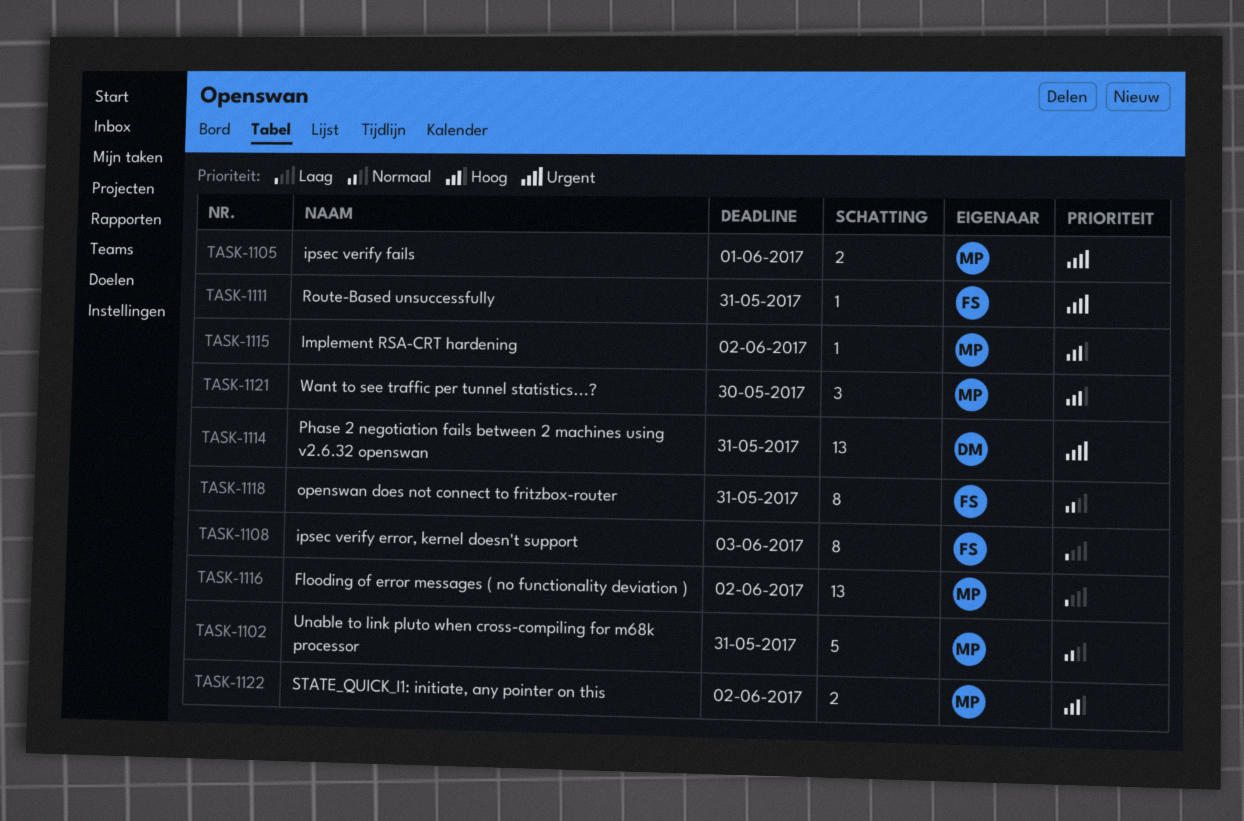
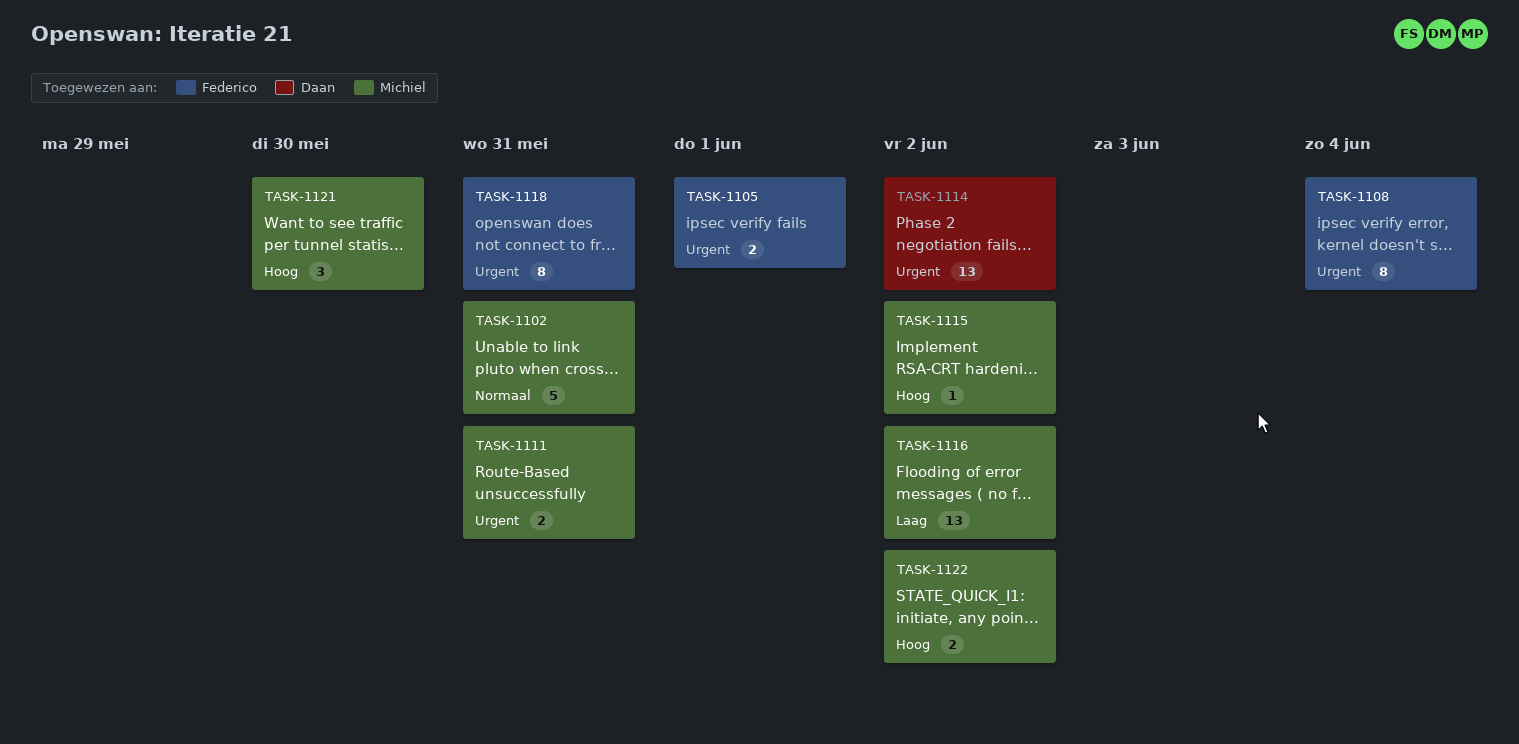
TASK-1105, owner: Michiel -> Federico
TASK-1108, priority: Laag -> Urgent
TASK-1108, due: Jun 3 -> Jun 4
TASK-1111, owner: Federico -> Michiel
TASK-1111, estimate: 1 -> 2
TASK-1114, due: May 31 -> Jun 2
TASK-1118, priority: Normaal -> Urgent

